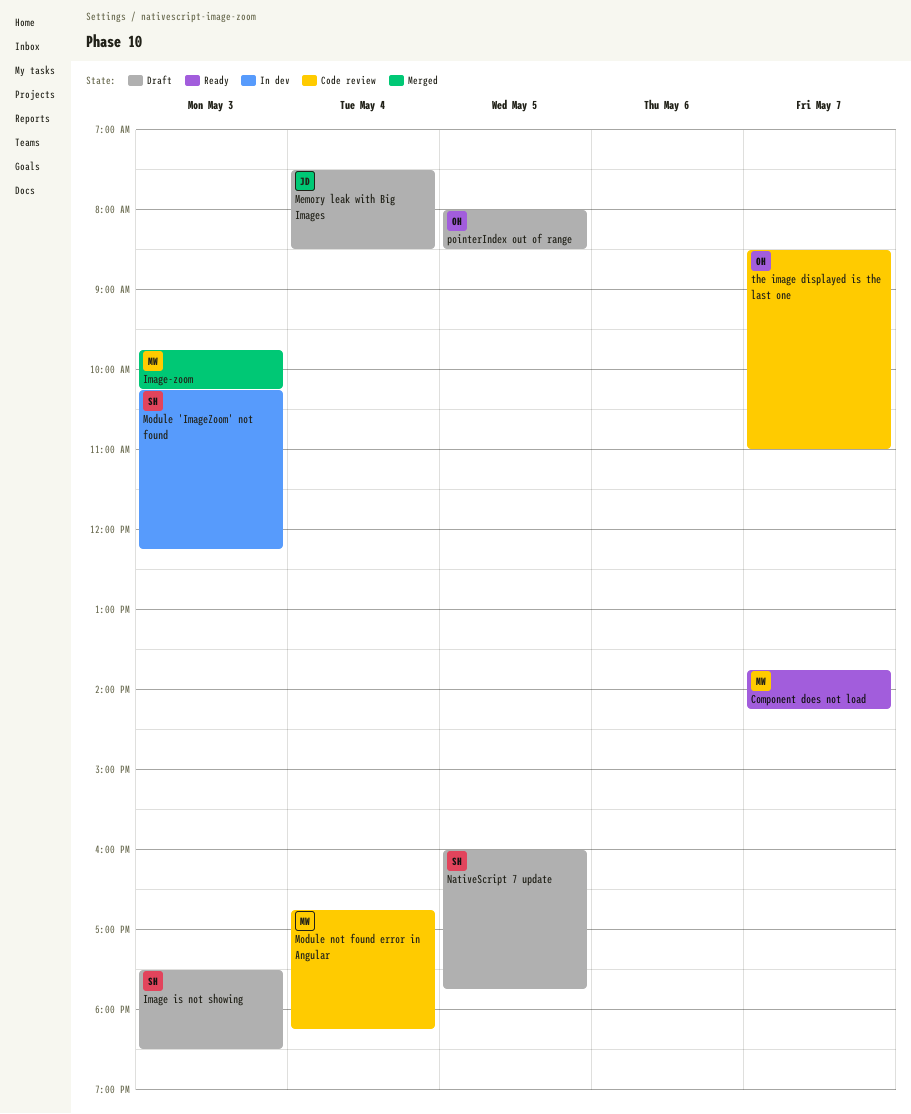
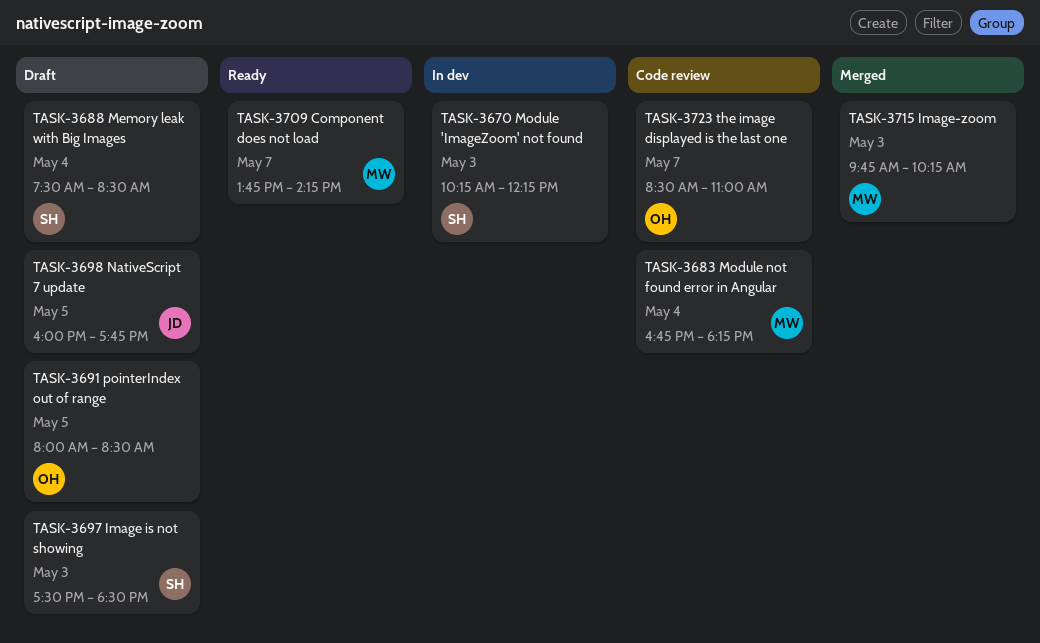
Memory leak with Big Images, owner: JD -> SH
NativeScript 7 update, owner: SH -> JD

